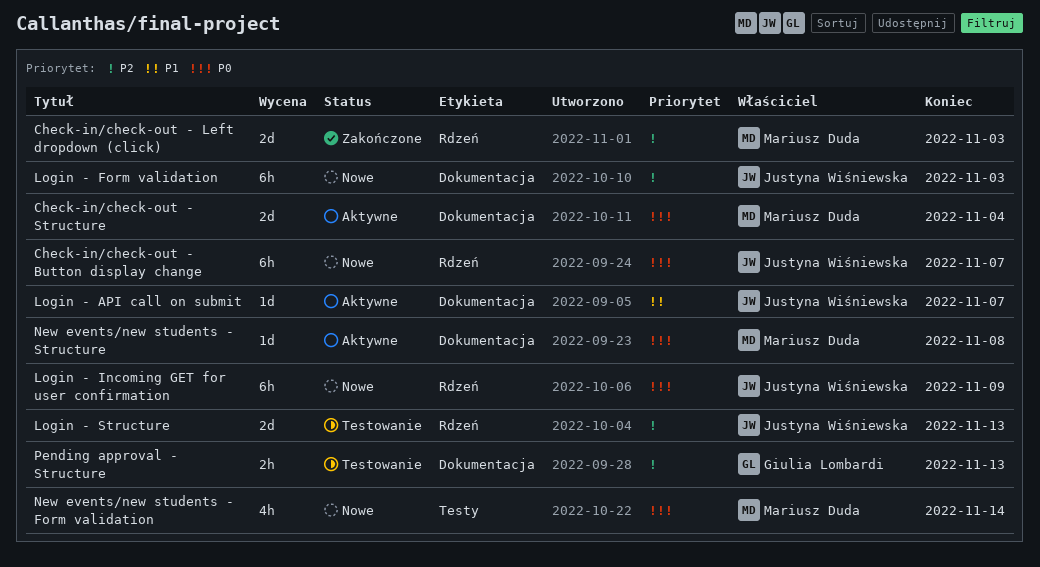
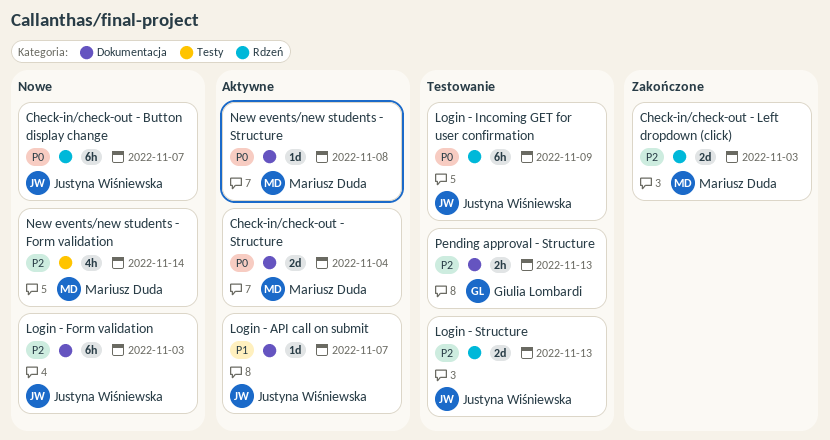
Login - Incoming GET for user confirmation, status: Nowe -> Testowanie
New events/new students - Form validation, priority: P0 -> P2

